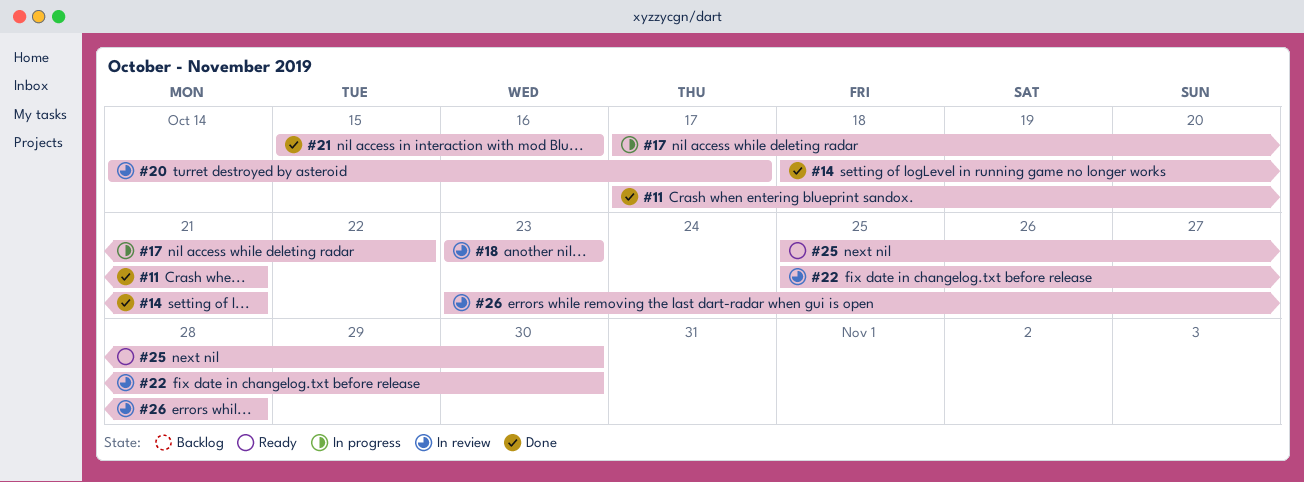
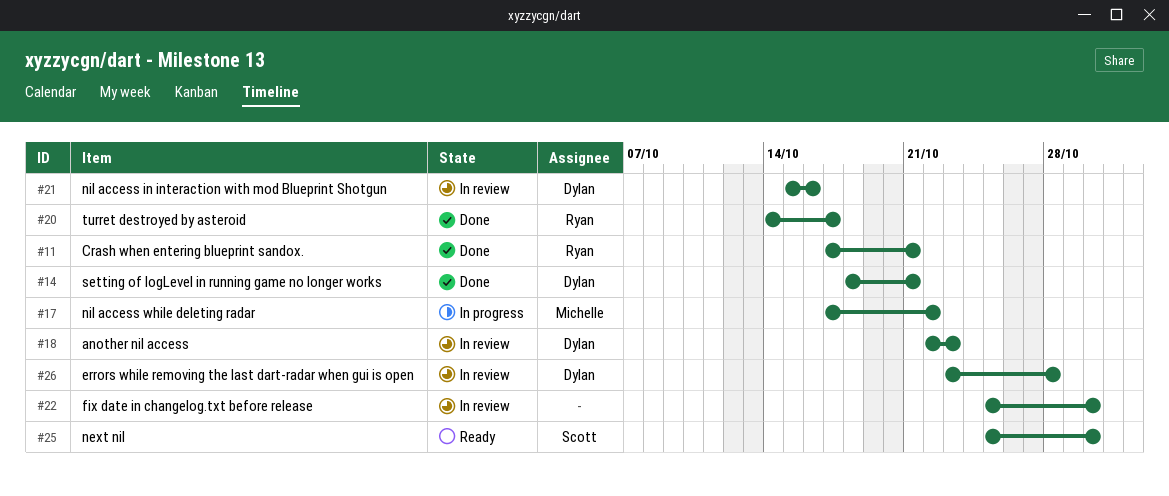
#18, start: Oct 23 -> Oct 22
#20, status: In review -> Done
#21, status: Done -> In review

